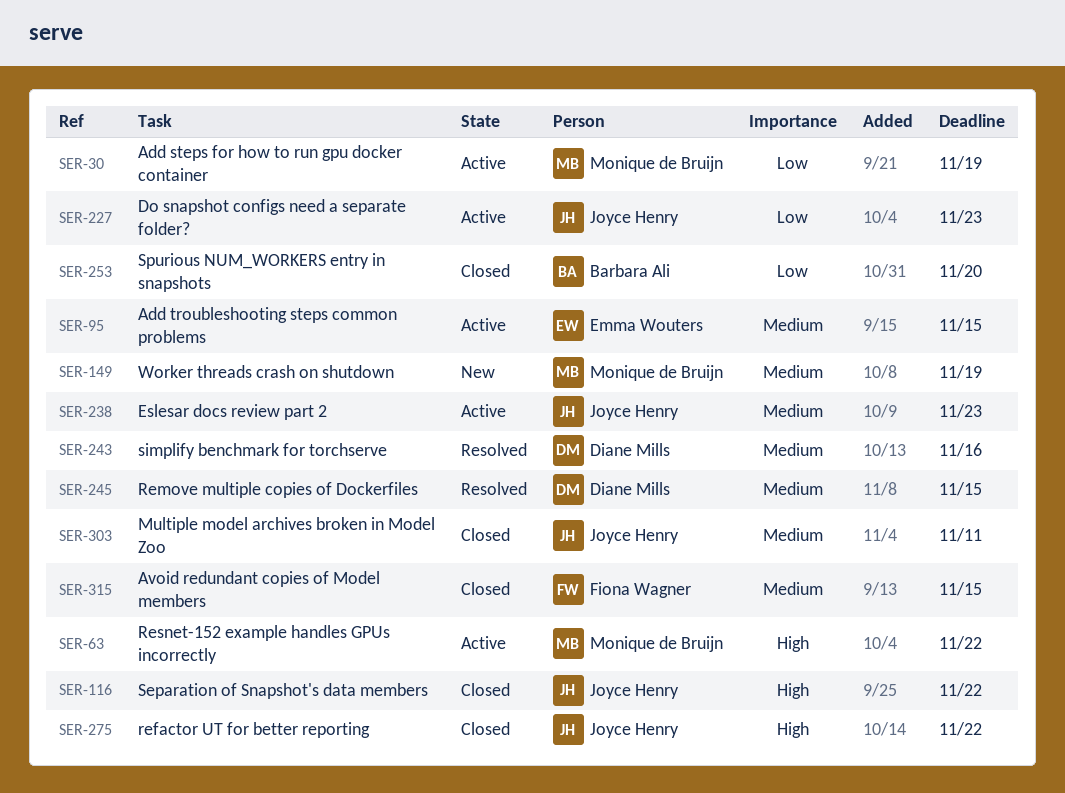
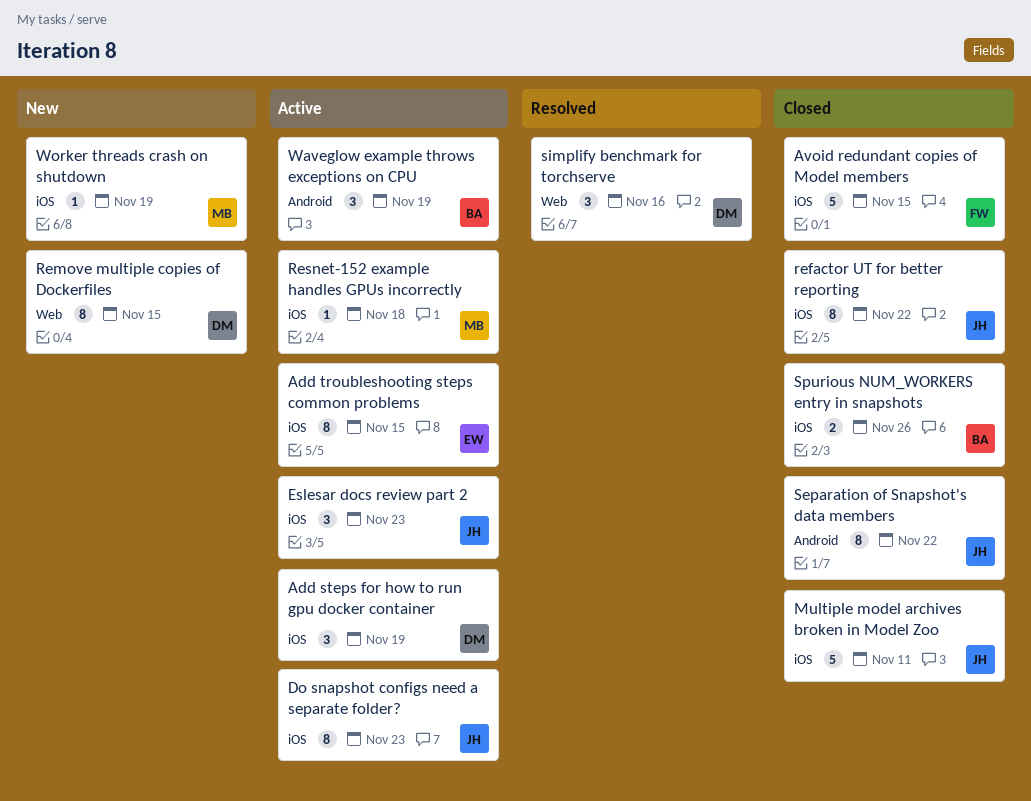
Add steps for how to run gpu docker container, owner: Monique de Bruijn -> Diane Mills
Remove multiple copies of Dockerfiles, status: Resolved -> New
Resnet-152 example handles GPUs incorrectly, due: Nov 22 -> Nov 18
Spurious NUM_WORKERS entry in snapshots, due: Nov 20 -> Nov 26
Waveglow example throws exceptions on CPU: none -> present

